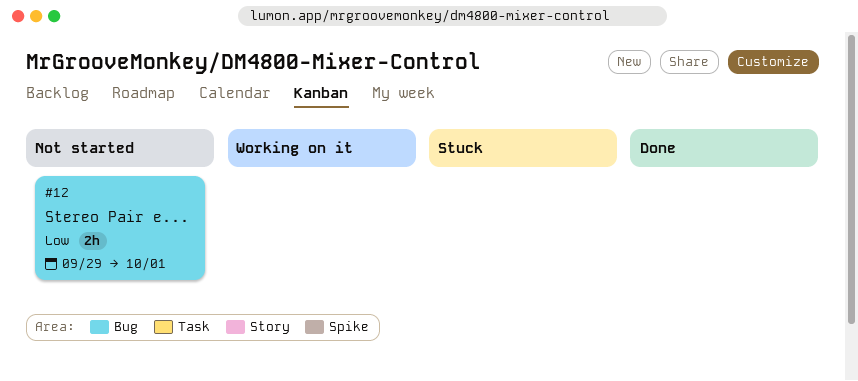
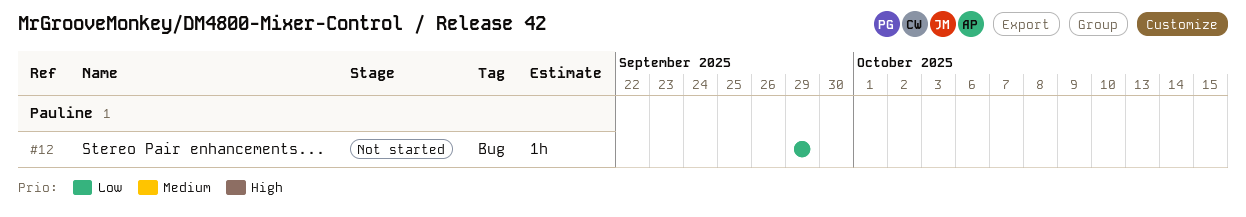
#12, estimate: 2h -> 1h
#12, due: Oct 1 -> Sep 29

